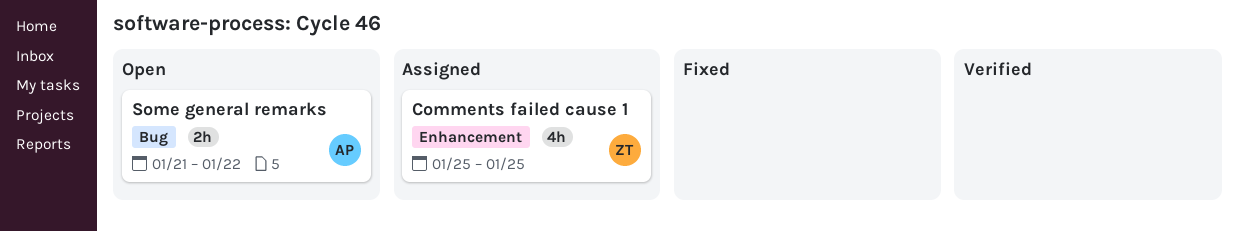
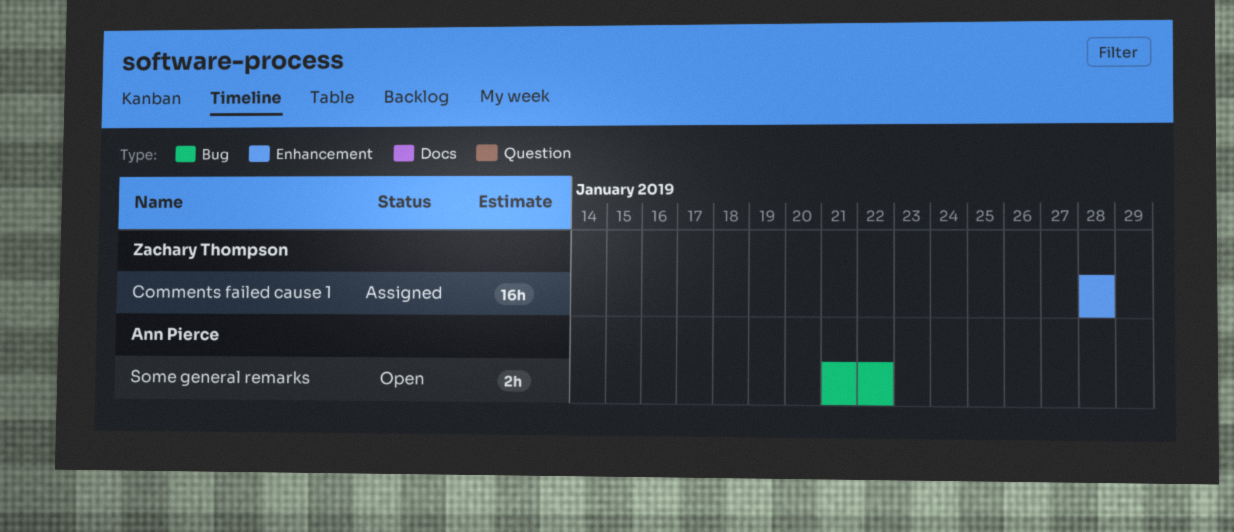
Comments failed cause 1, estimate: 4h -> 16h
Comments failed cause 1, start: Jan 25 -> Jan 28
Comments failed cause 1, due: Jan 25 -> Jan 28

